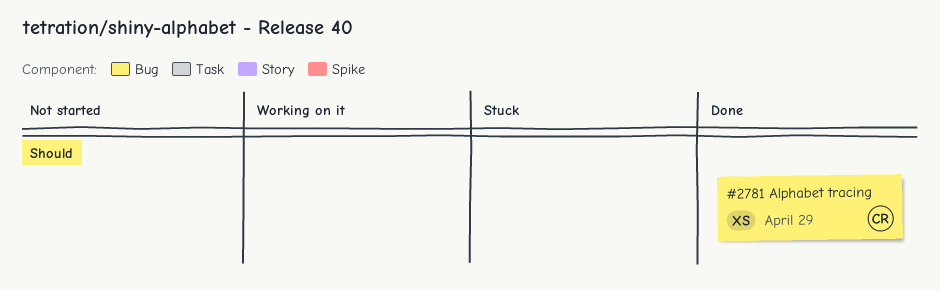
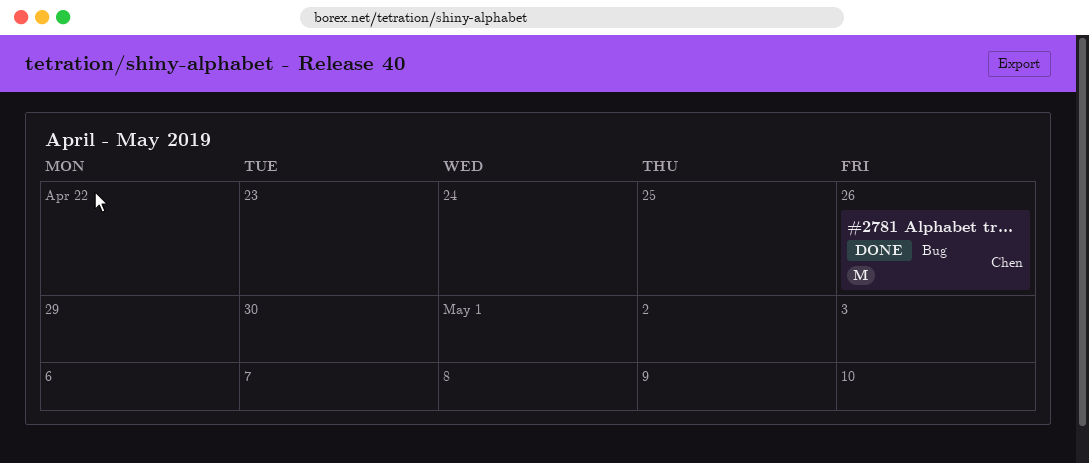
#2781, estimate: XS -> M
#2781, due: Apr 29 -> Apr 26

